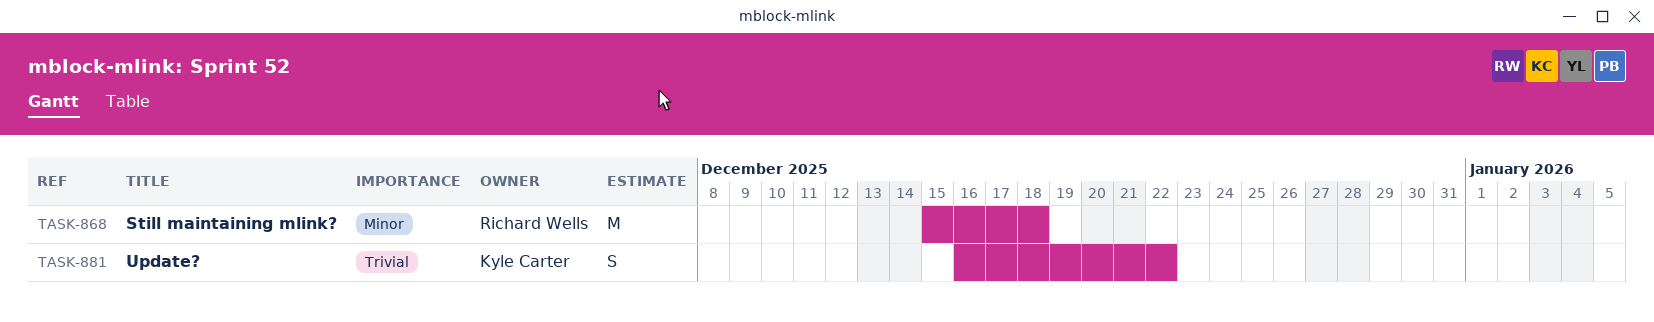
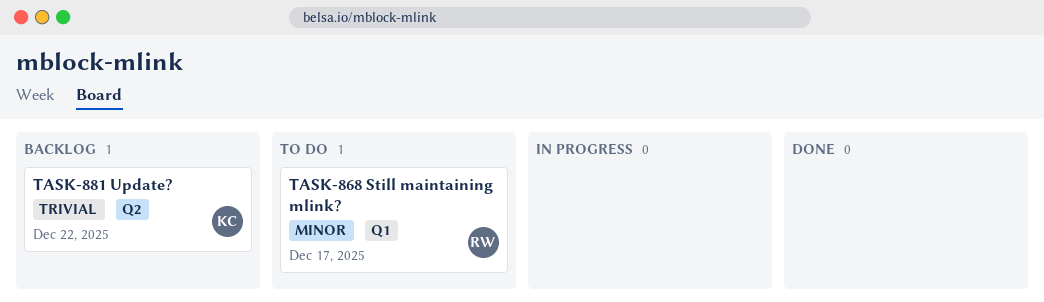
TASK-868, due: Dec 18 -> Dec 17

